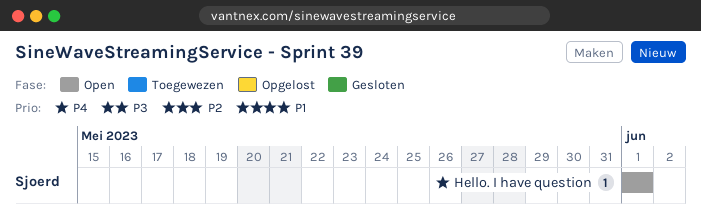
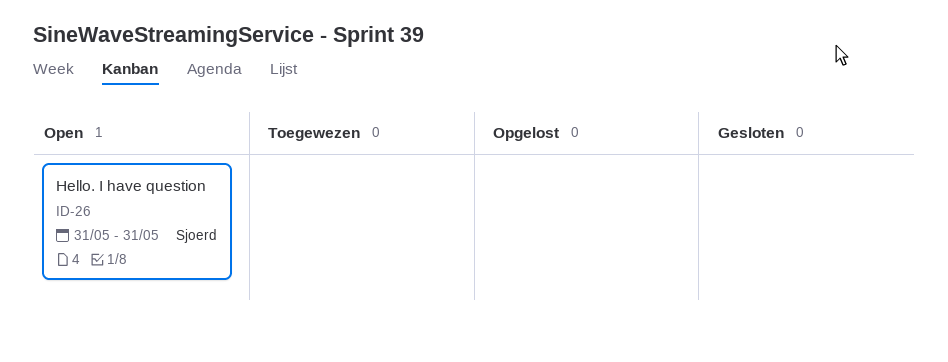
Hello. I have question, start: Jun 1 -> May 31
Hello. I have question, due: Jun 1 -> May 31

